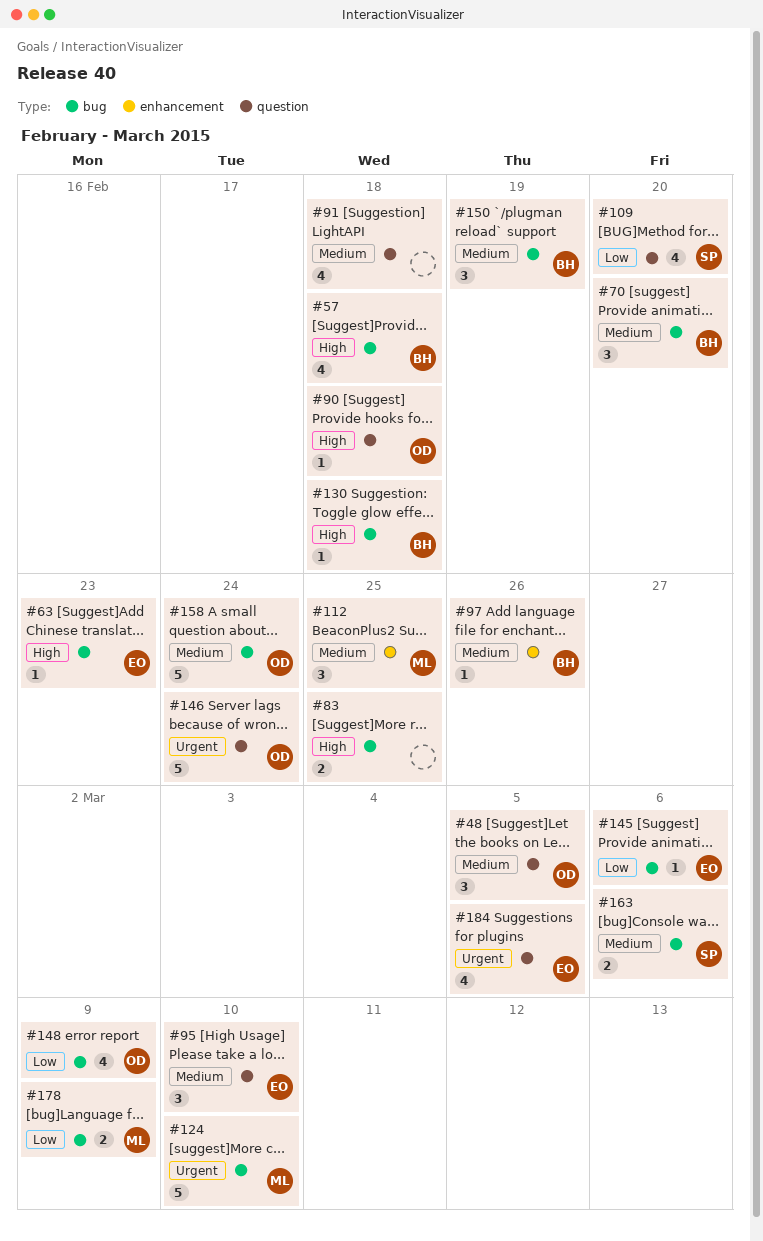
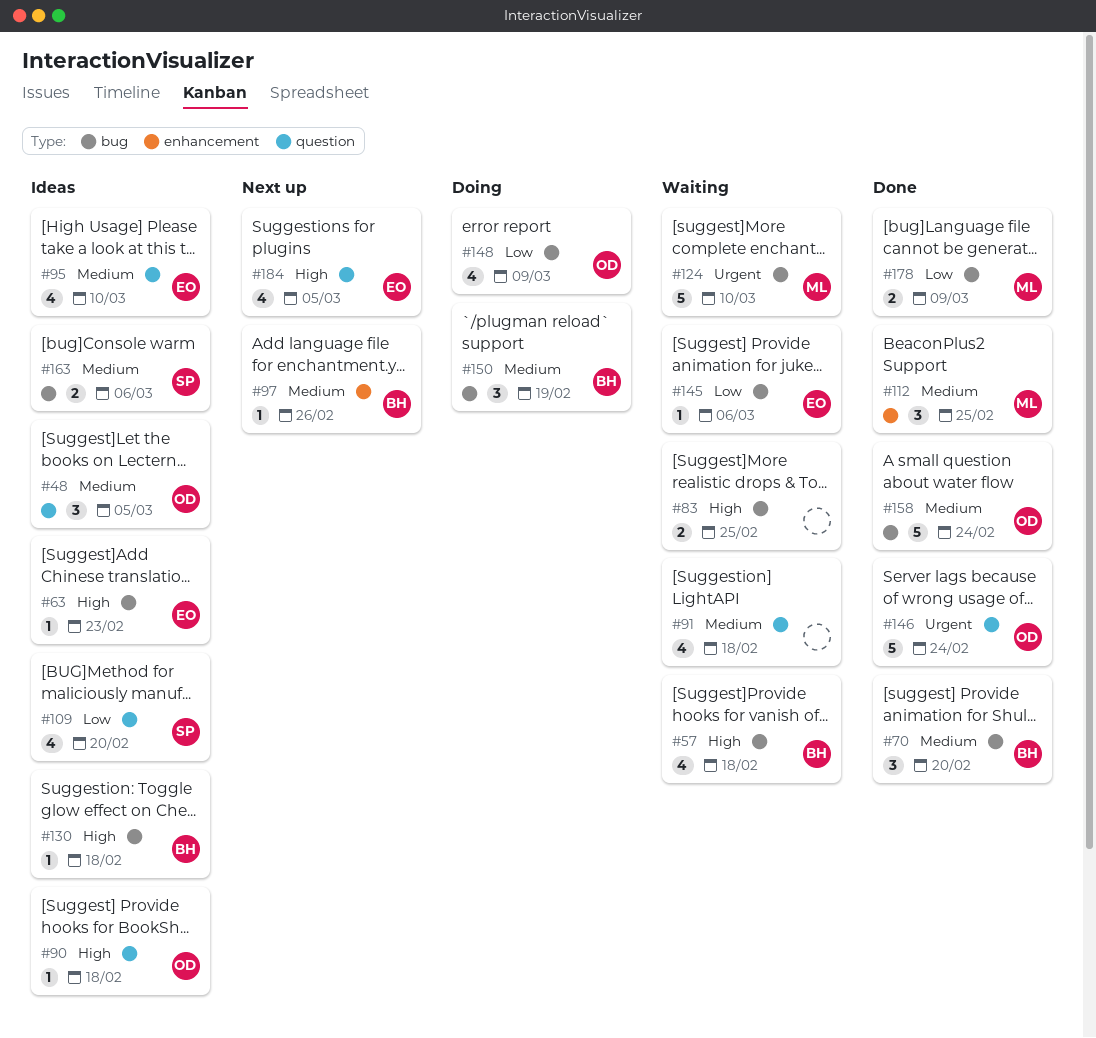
#95, estimate: 3 -> 4
#184, priority: Urgent -> High

